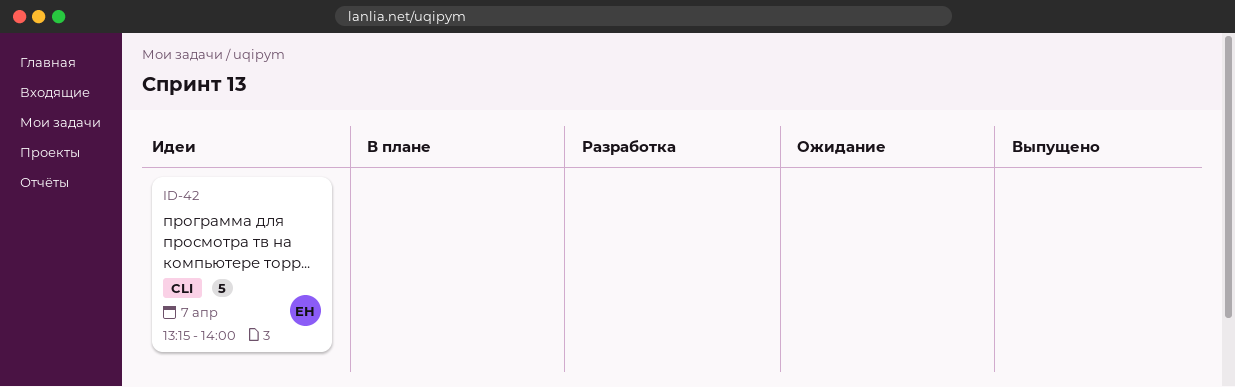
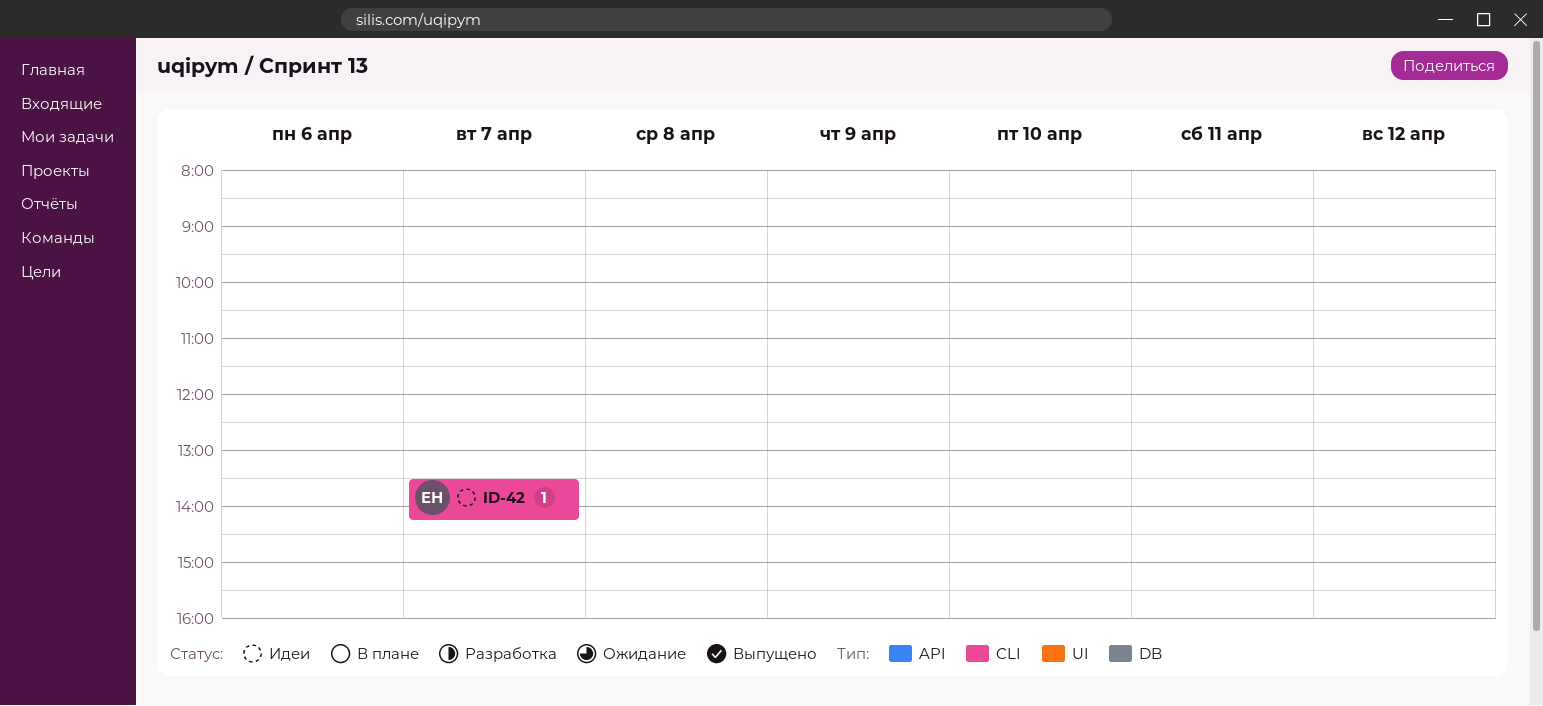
ID-42, estimate: 5 -> 1
ID-42, begins: 13:15 -> 13:30
ID-42, ends: 14:00 -> 14:15

